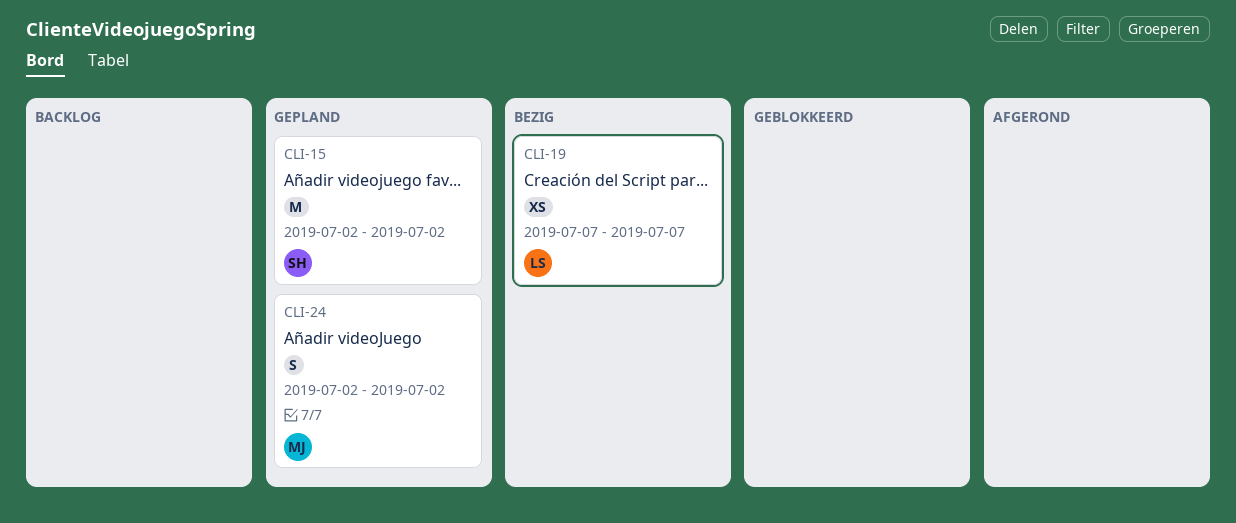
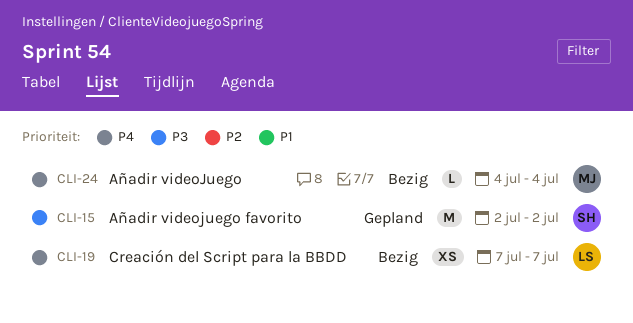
CLI-24, status: Gepland -> Bezig
CLI-24, estimate: S -> L
CLI-24, start: Jul 2 -> Jul 4
CLI-24, due: Jul 2 -> Jul 4

